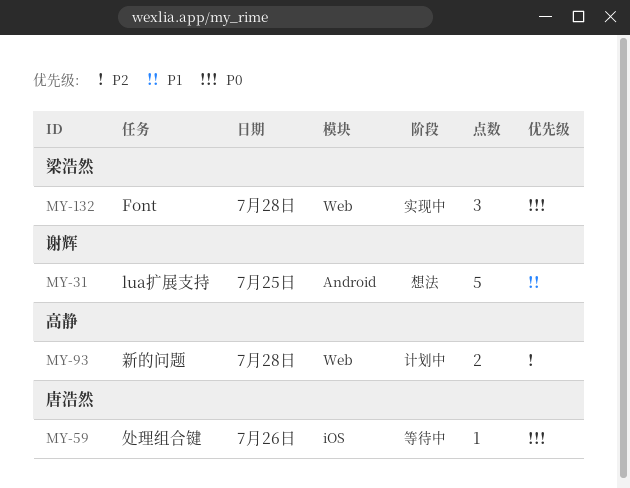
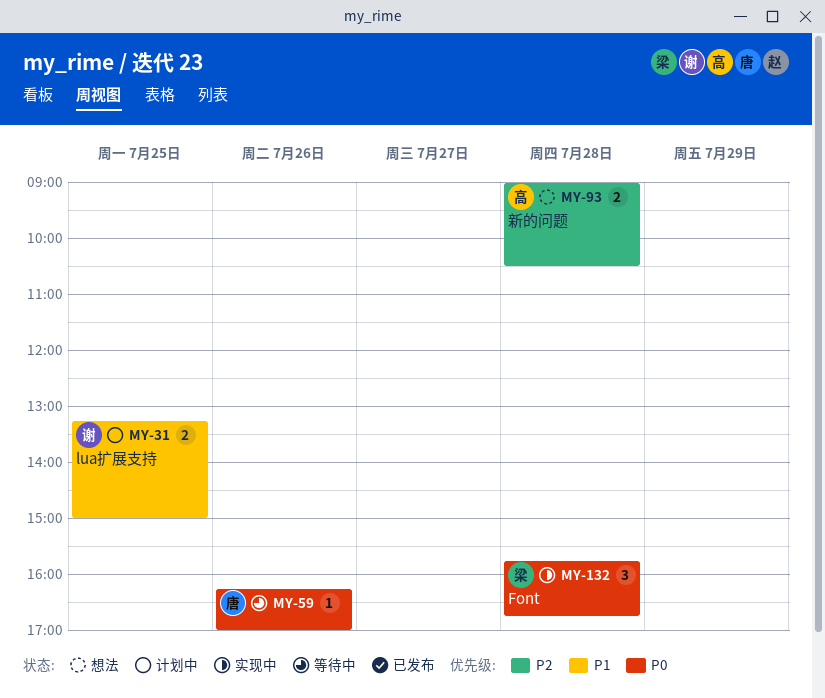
MY-31, status: 想法 -> 计划中
MY-31, estimate: 5 -> 2
MY-93, status: 计划中 -> 想法

